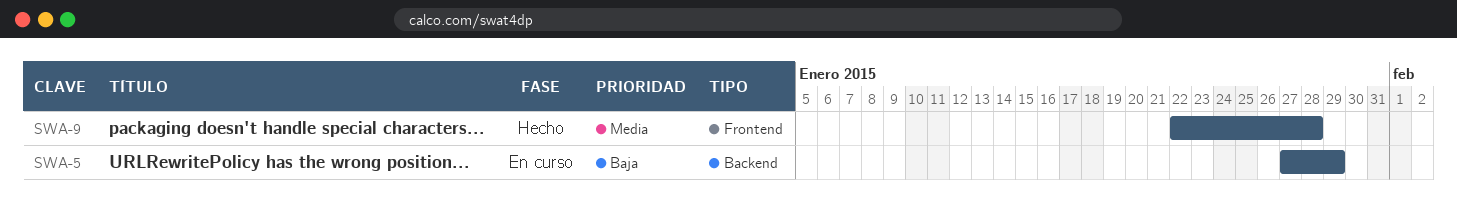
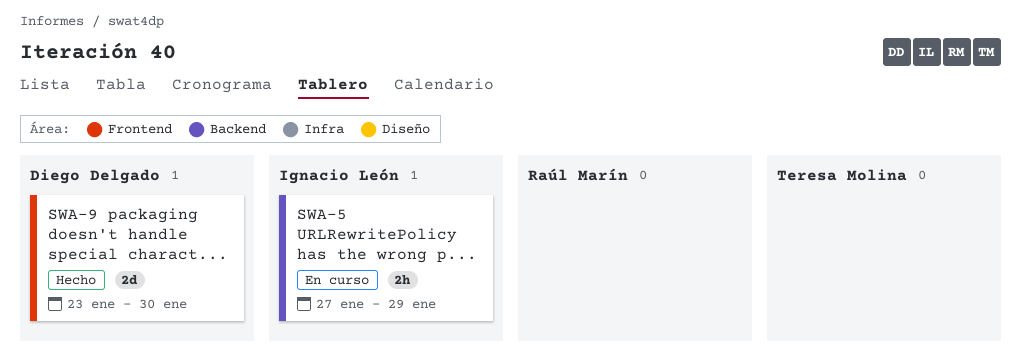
SWA-9, start: Jan 22 -> Jan 23
SWA-9, due: Jan 28 -> Jan 30

